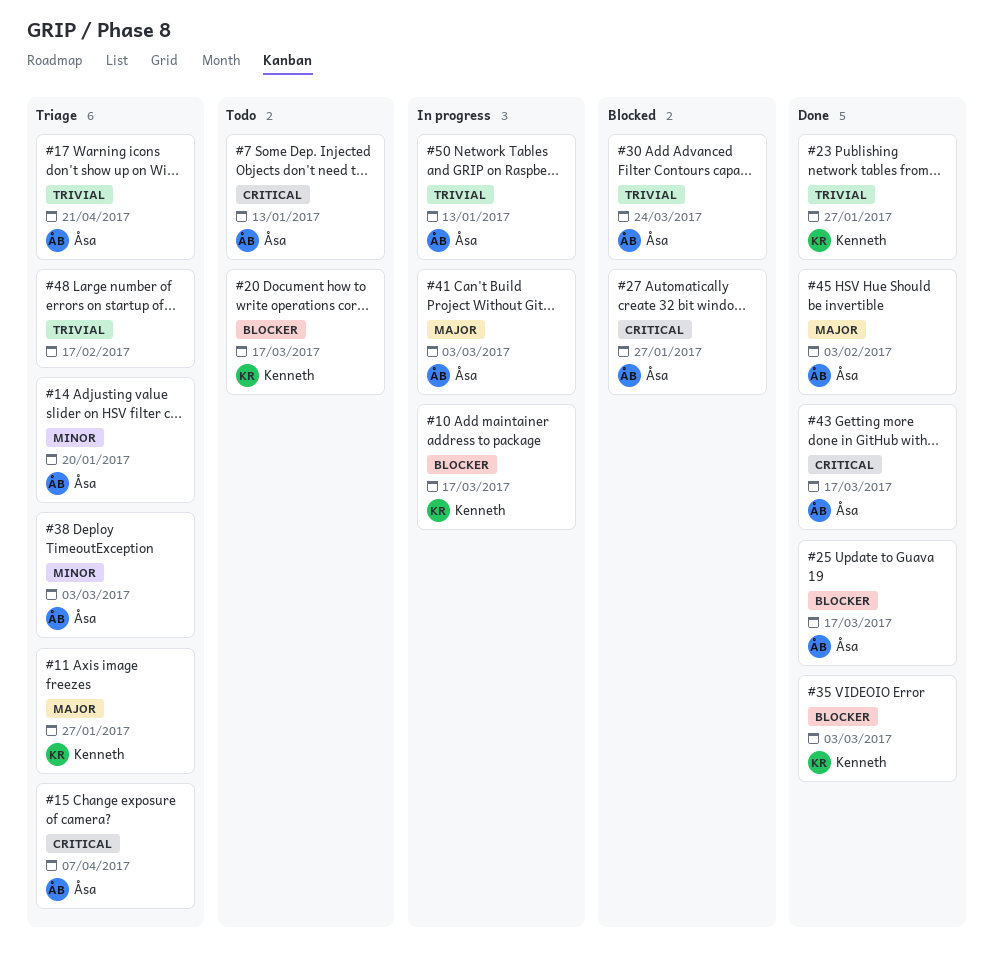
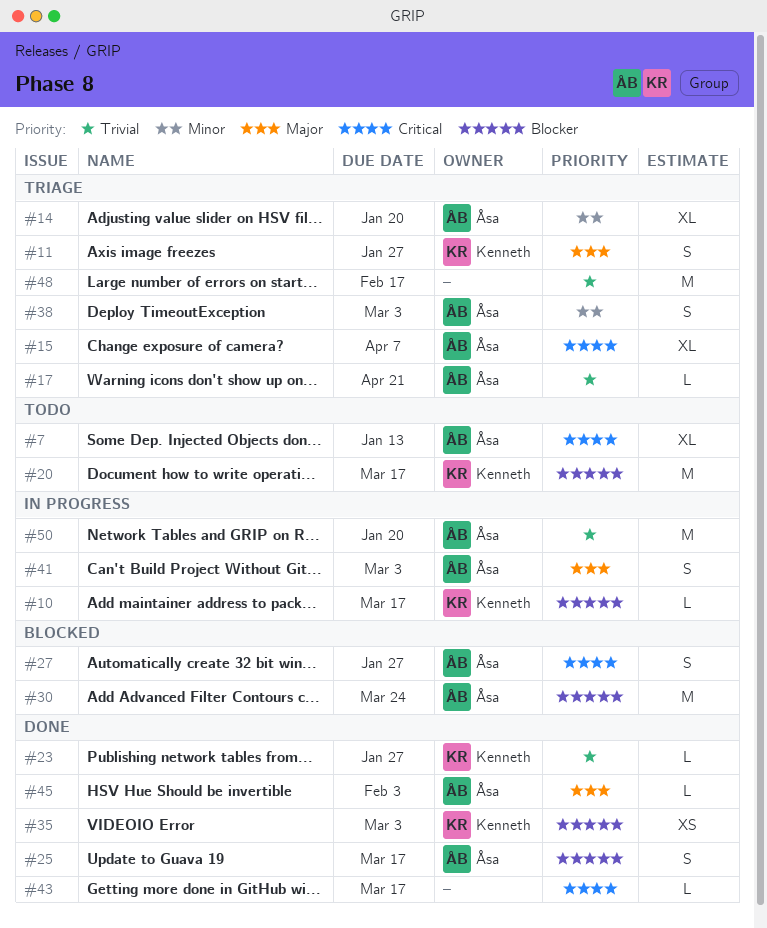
#30, priority: Trivial -> Blocker
#43, owner: Åsa -> none
#50, due: Jan 13 -> Jan 20

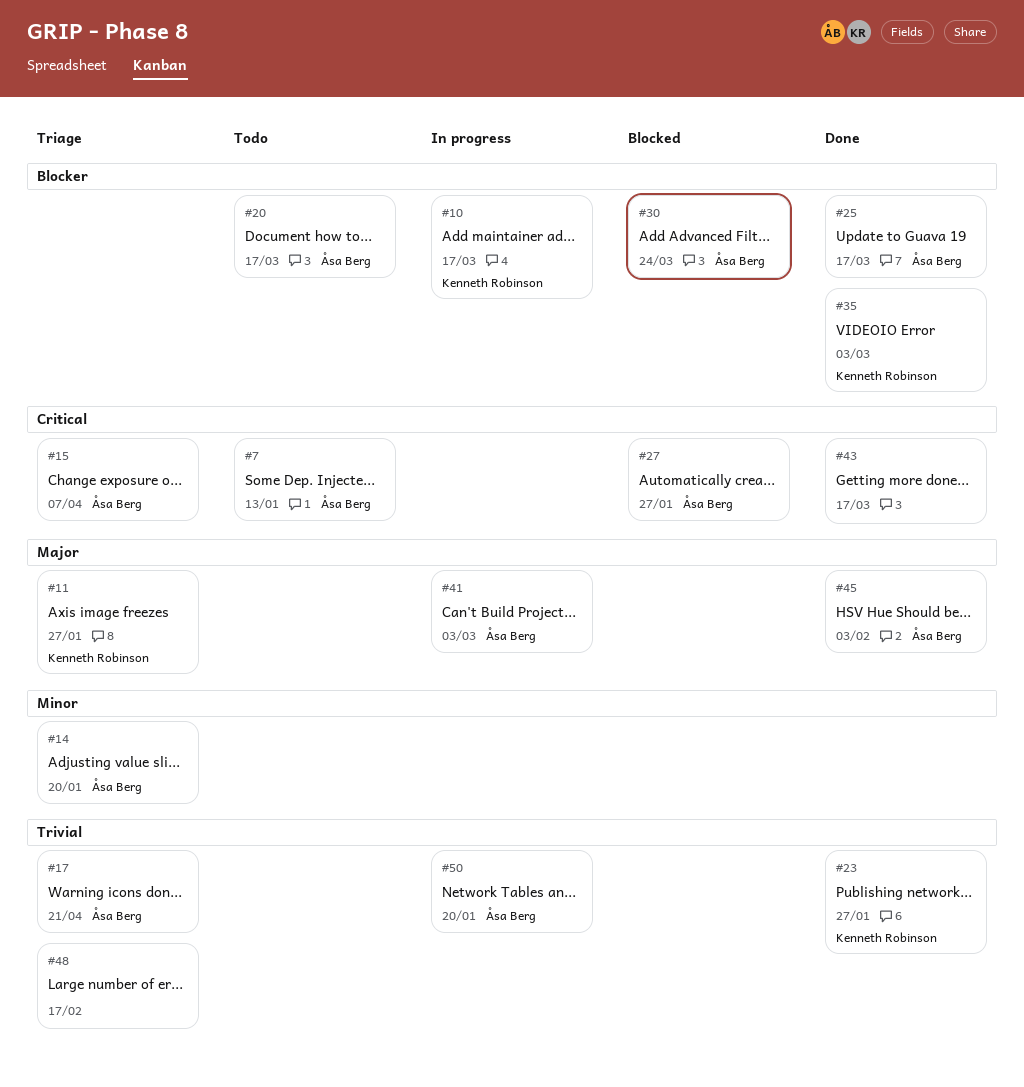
#20, owner: Kenneth Robinson -> Åsa Berg
#38: present -> none

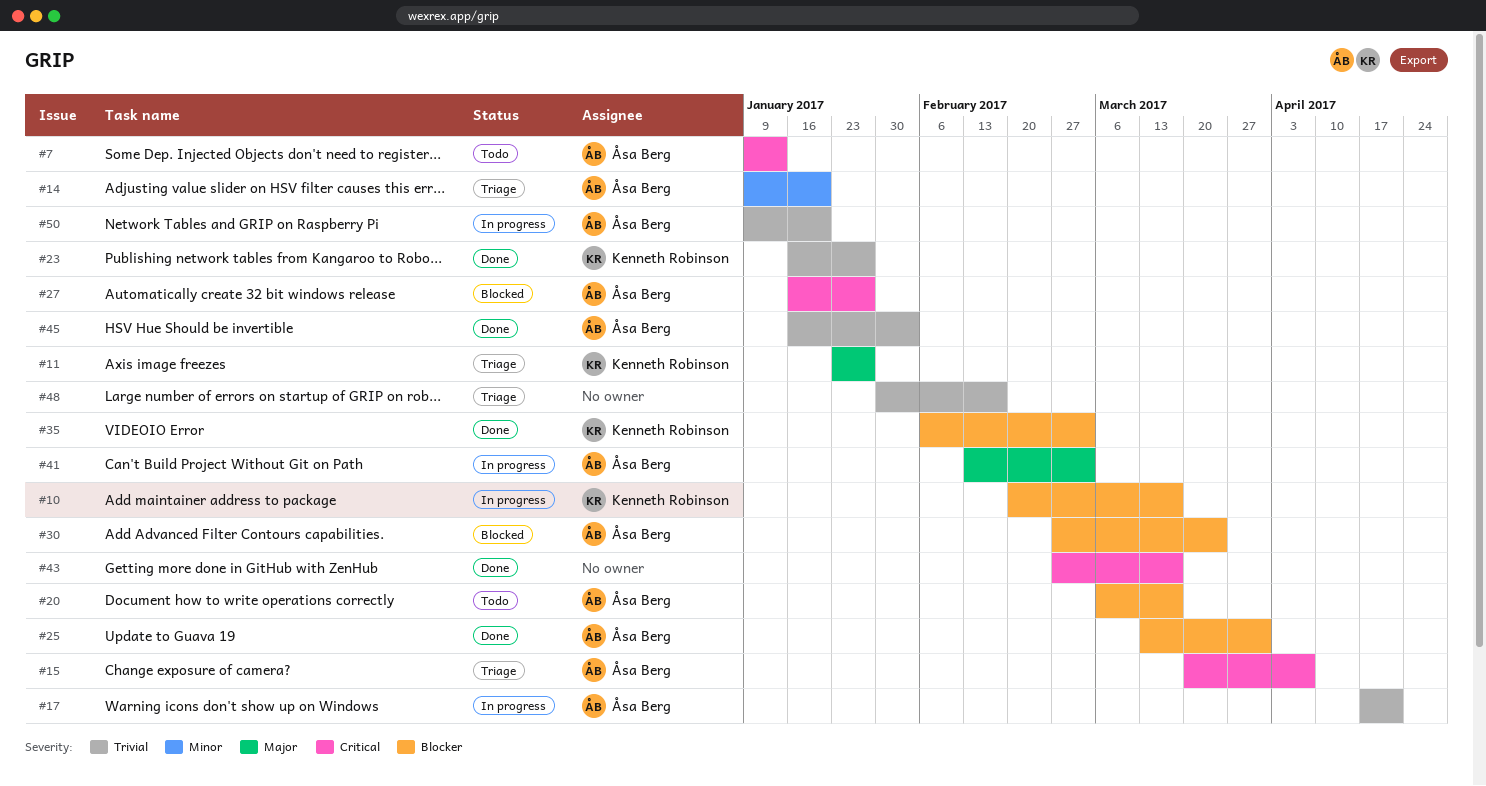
#17, status: Triage -> In progress
#25, due: Mar 17 -> Mar 31
#45, priority: Major -> Trivial

